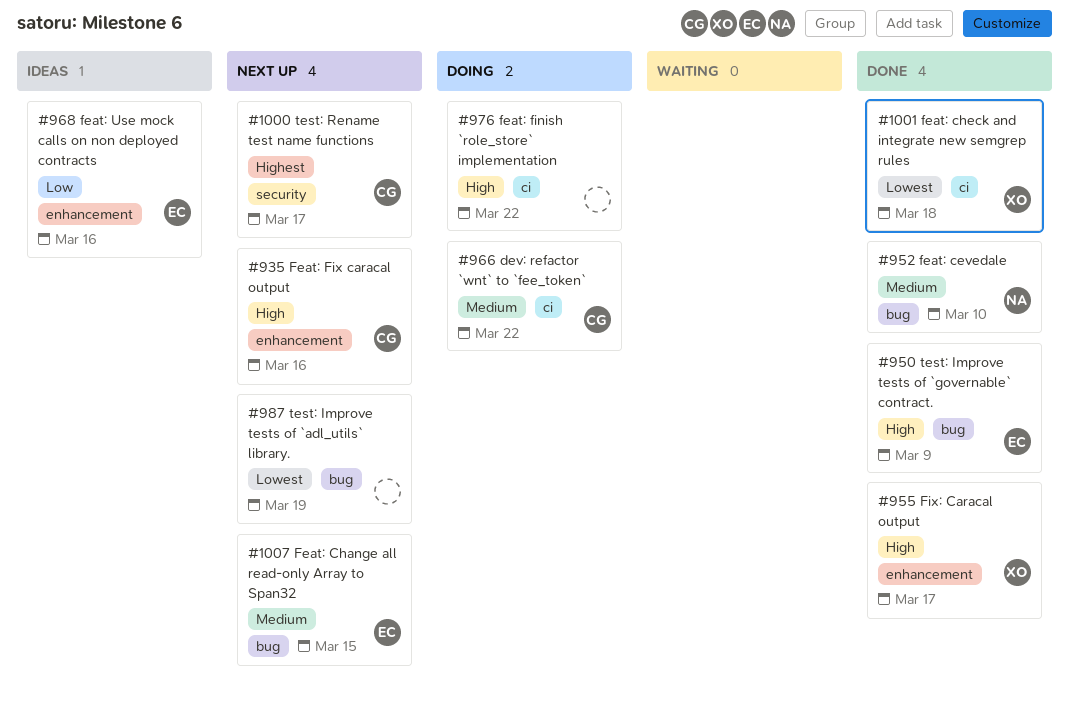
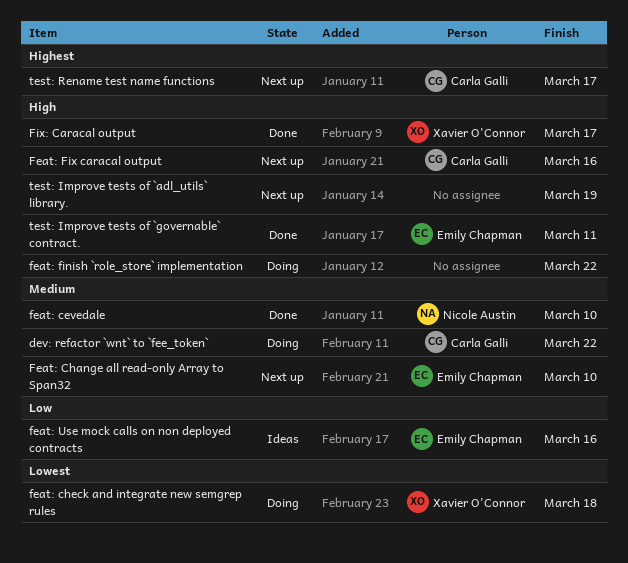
Feat: Change all read-only Array to Span32, due: Mar 15 -> Mar 10
feat: check and integrate new semgrep rules, status: Done -> Doing
test: Improve tests of `adl_utils` library., priority: Lowest -> High
test: Improve tests of `governable` contract., due: Mar 9 -> Mar 11

